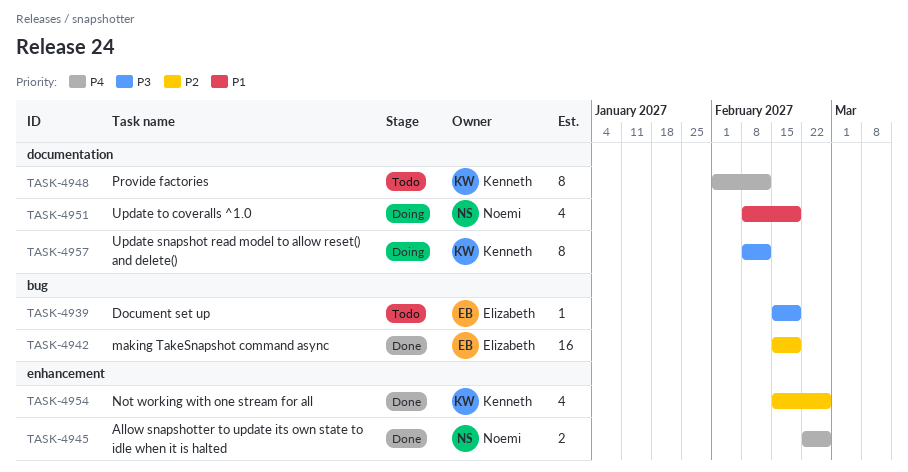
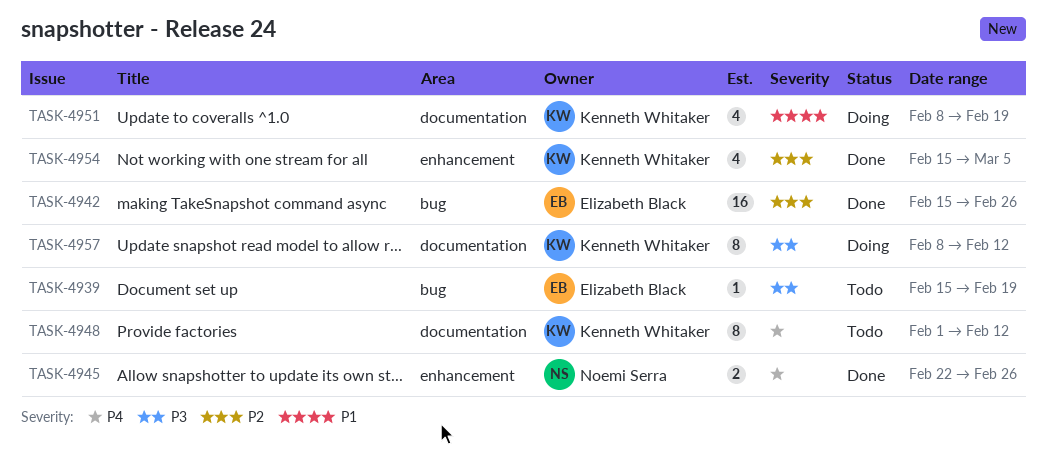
TASK-4942, due: Feb 19 -> Feb 26
TASK-4951, owner: Noemi Serra -> Kenneth Whitaker
TASK-4954, due: Feb 26 -> Mar 5

